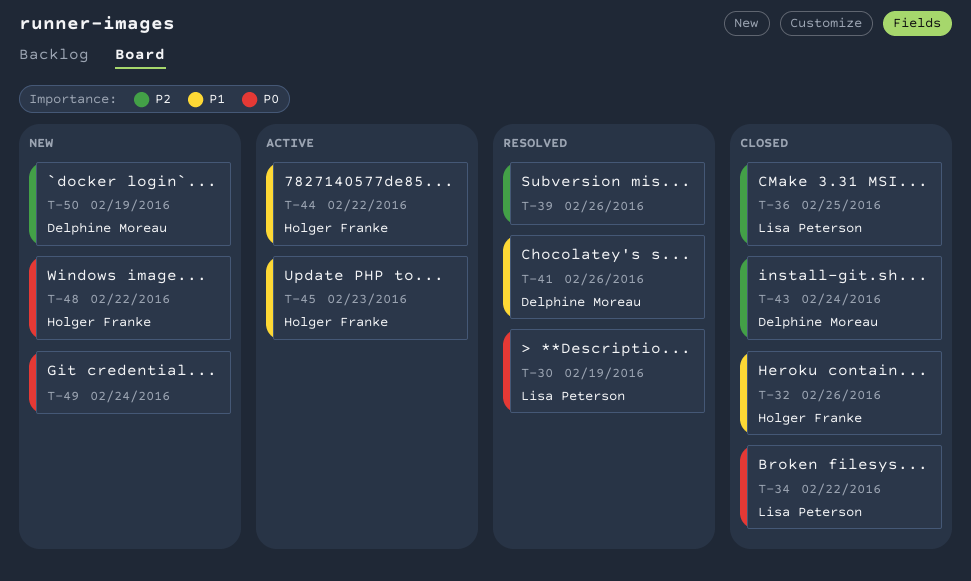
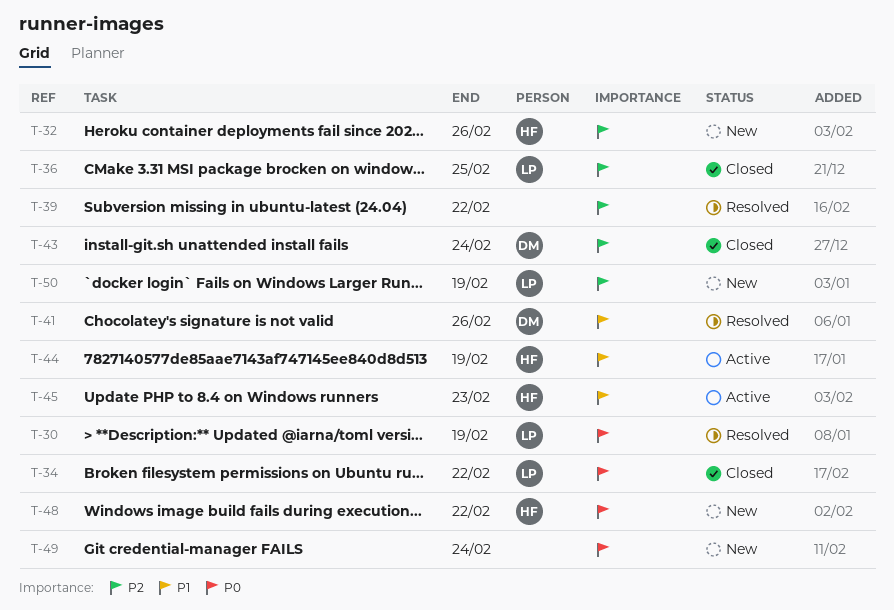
T-32, status: Closed -> New
T-32, priority: P1 -> P2
T-39, due: Feb 26 -> Feb 22
T-44, due: Feb 22 -> Feb 19
T-50, owner: Delphine Moreau -> Lisa Peterson

